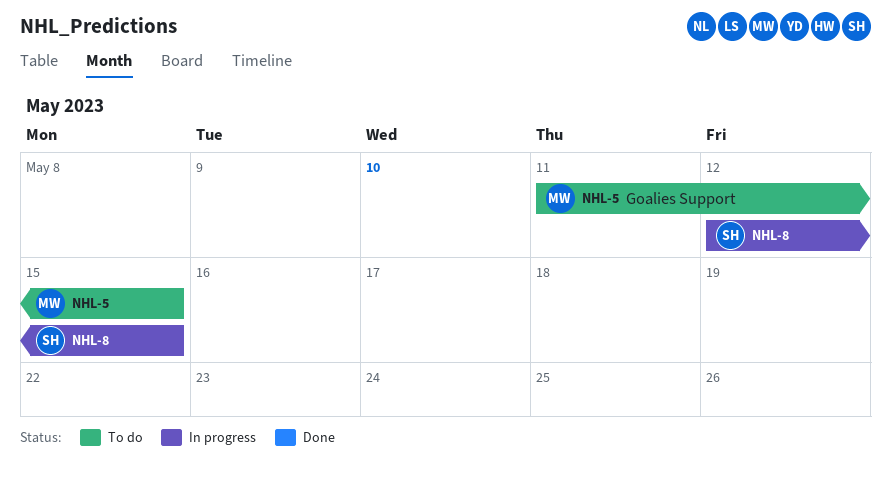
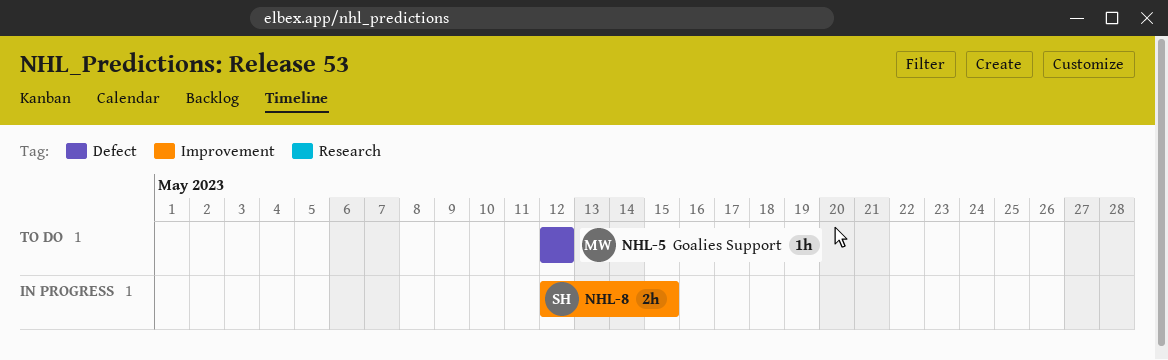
NHL-5, start: May 11 -> May 12
NHL-5, due: May 15 -> May 12

